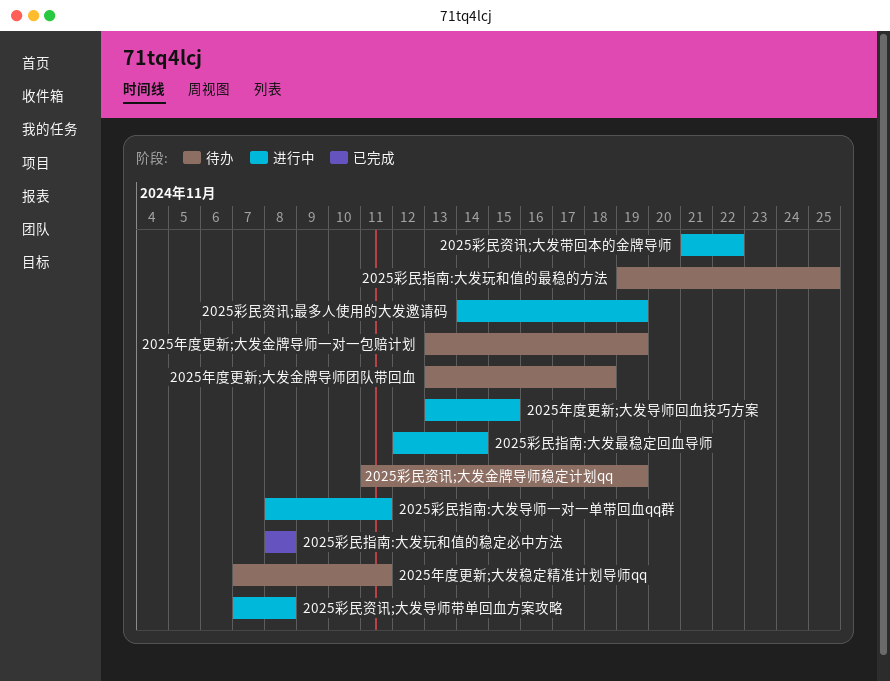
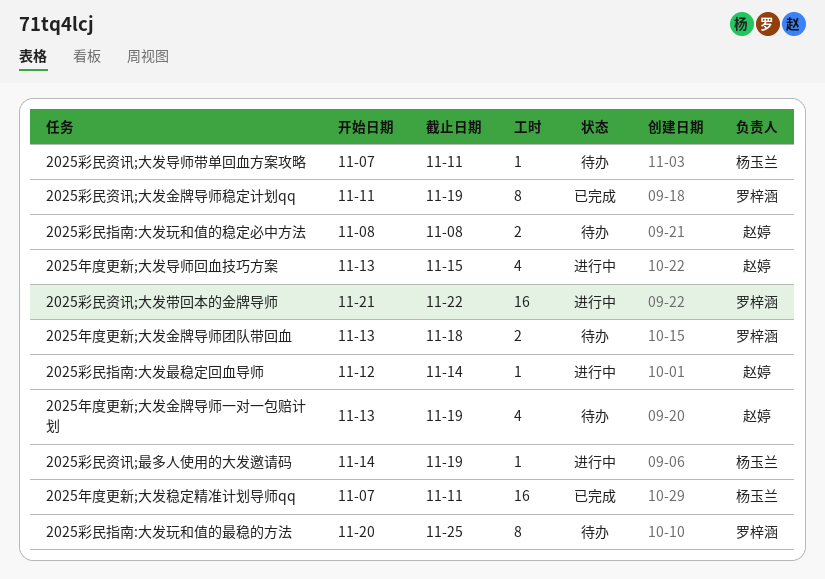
2025年度更新;大发稳定精准计划导师qq, status: 待办 -> 已完成
2025彩民指南:大发导师一对一单带回血qq群: present -> none
2025彩民指南:大发玩和值的最稳的方法, start: Nov 19 -> Nov 20
2025彩民指南:大发玩和值的稳定必中方法, status: 已完成 -> 待办
2025彩民资讯;大发导师带单回血方案攻略, status: 进行中 -> 待办
2025彩民资讯;大发导师带单回血方案攻略, due: Nov 8 -> Nov 11
2025彩民资讯;大发金牌导师稳定计划qq, status: 待办 -> 已完成

